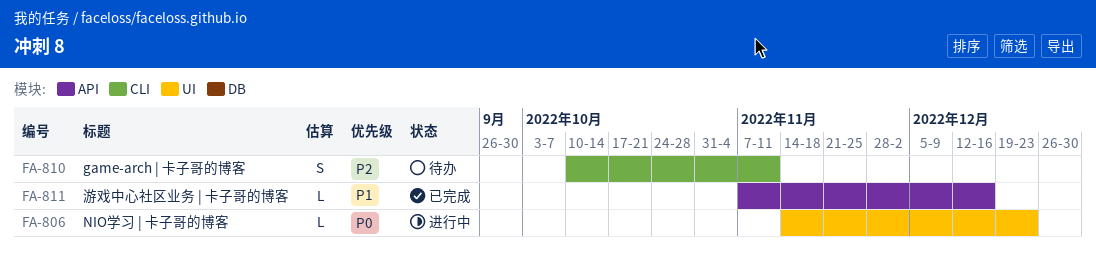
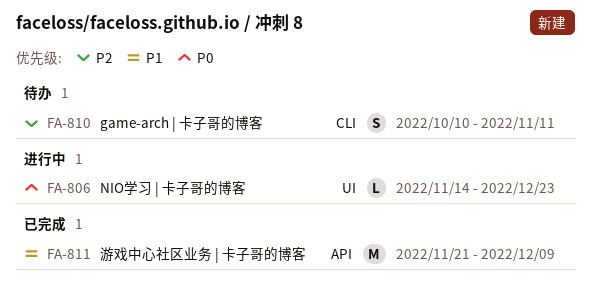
FA-811, estimate: L -> M
FA-811, start: Nov 7 -> Nov 21
FA-811, due: Dec 16 -> Dec 9

